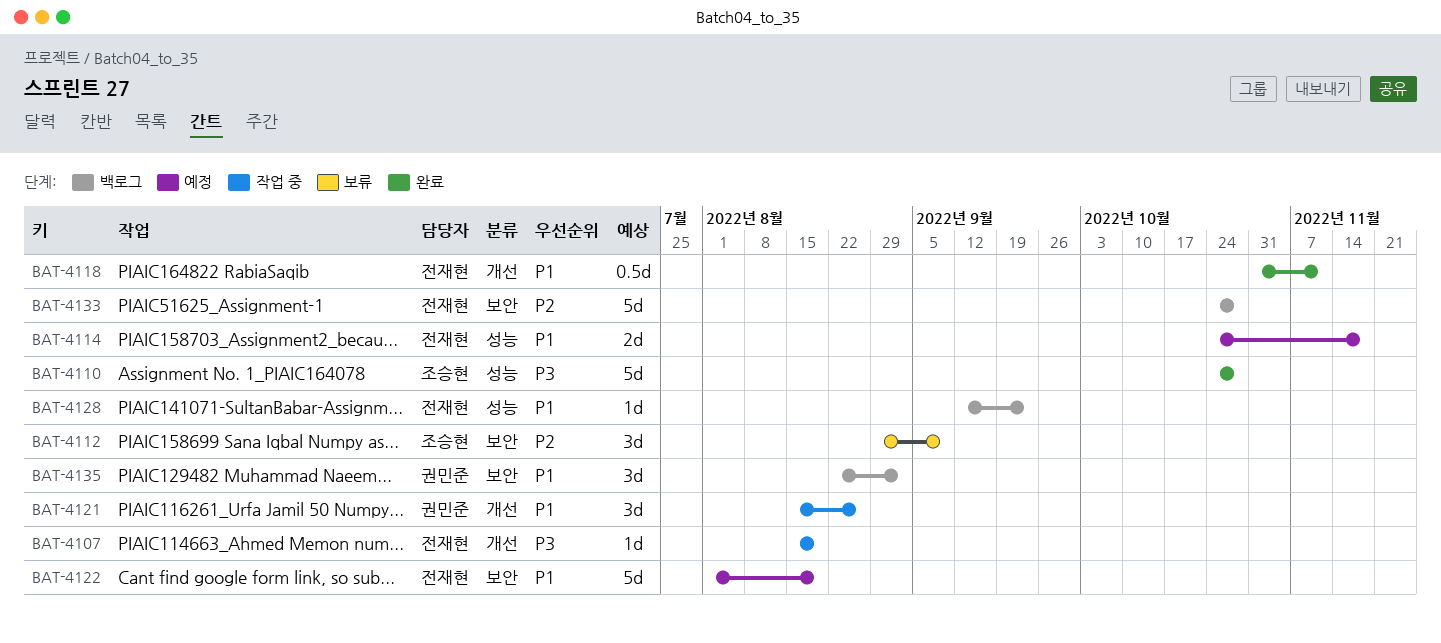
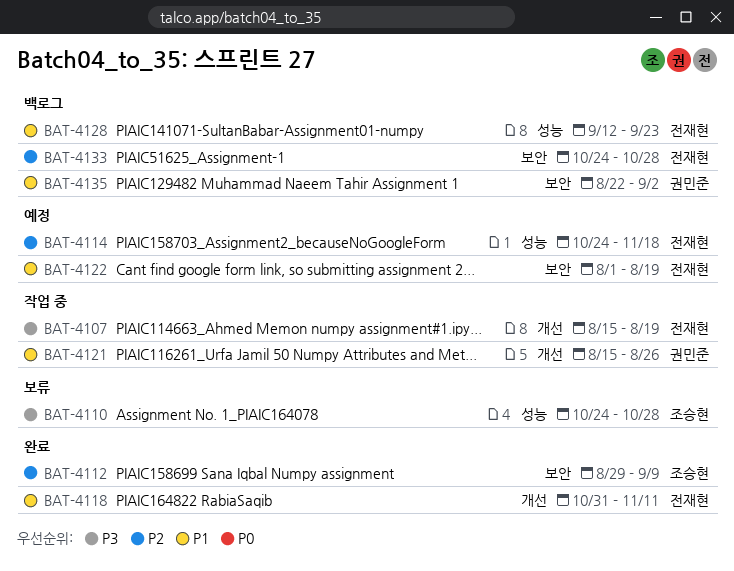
BAT-4110, status: 완료 -> 보류
BAT-4112, status: 보류 -> 완료
BAT-4114, priority: P1 -> P2

